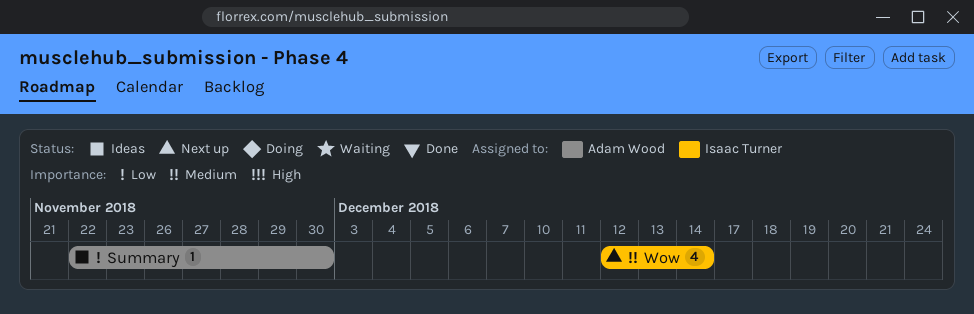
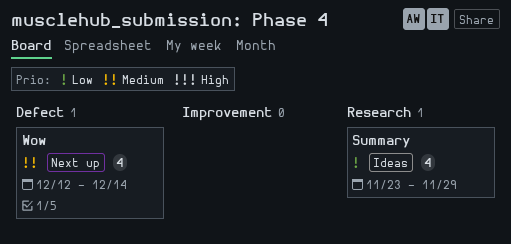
Summary, estimate: 1 -> 4
Summary, start: Nov 22 -> Nov 23
Summary, due: Nov 30 -> Nov 29

